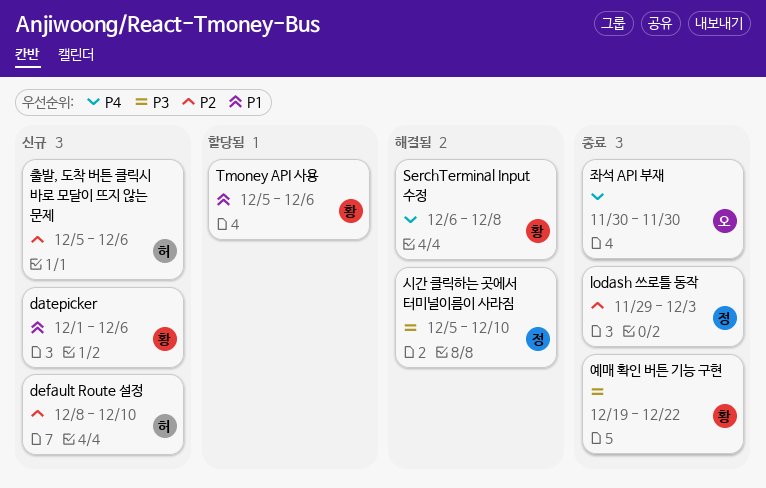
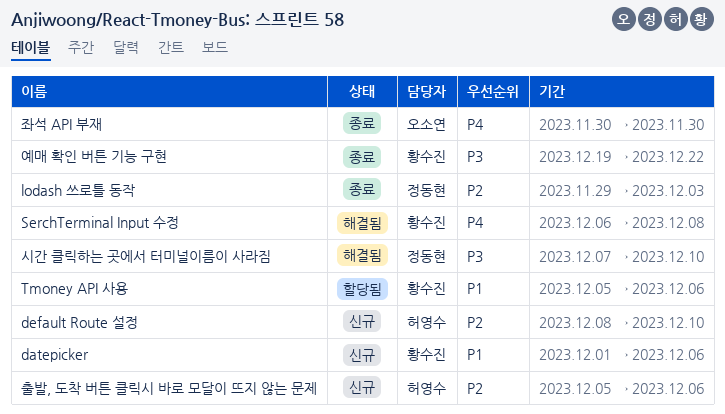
시간 클릭하는 곳에서 터미널이름이 사라짐, start: Dec 5 -> Dec 7

